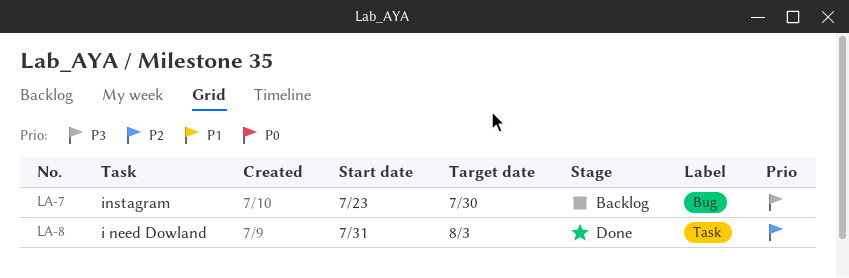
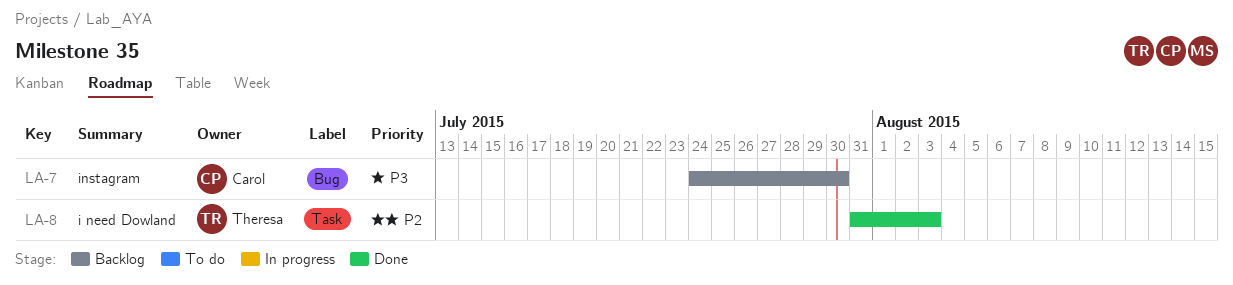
LA-7, start: Jul 23 -> Jul 24

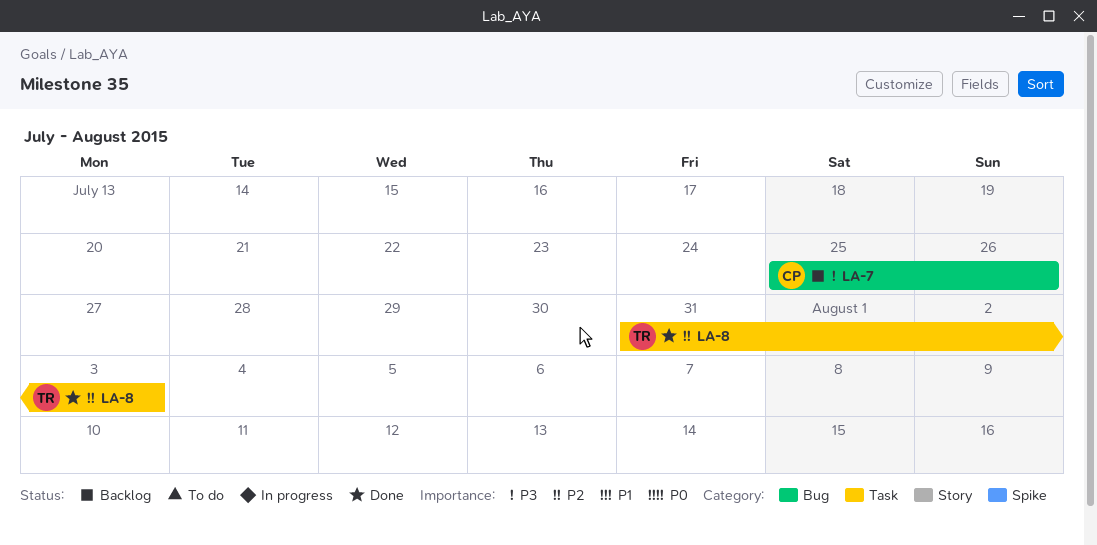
LA-7, start: Jul 24 -> Jul 25
LA-7, due: Jul 30 -> Jul 26

